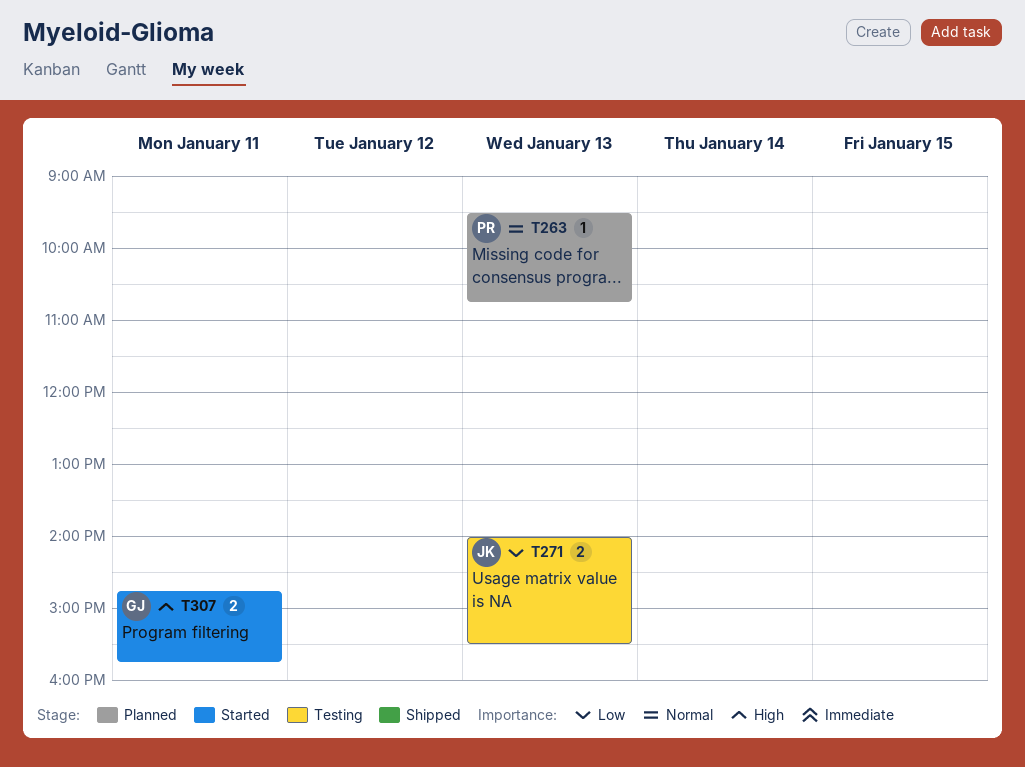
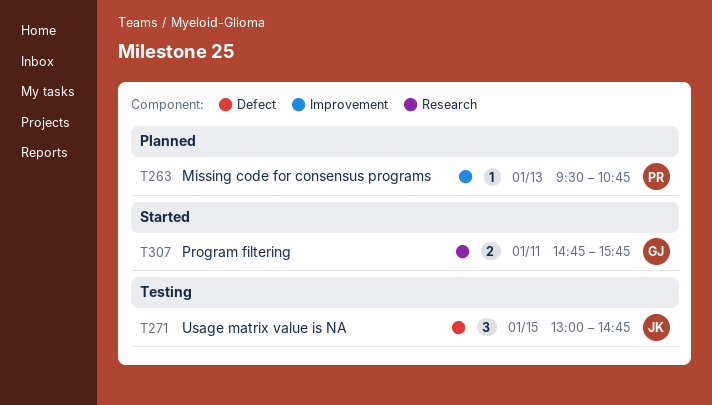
T271, estimate: 2 -> 3
T271, day: Jan 13 -> Jan 15
T271, begins: 14:00 -> 13:00
T271, ends: 15:30 -> 14:45

